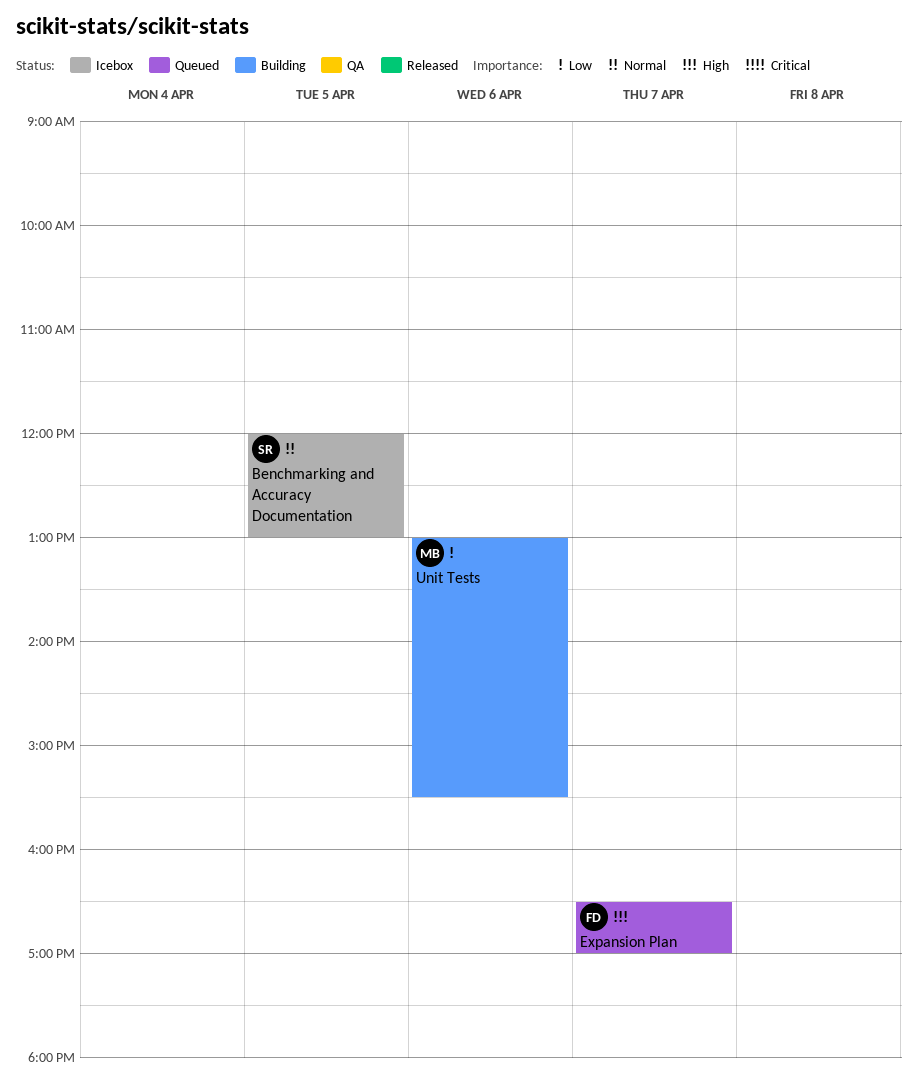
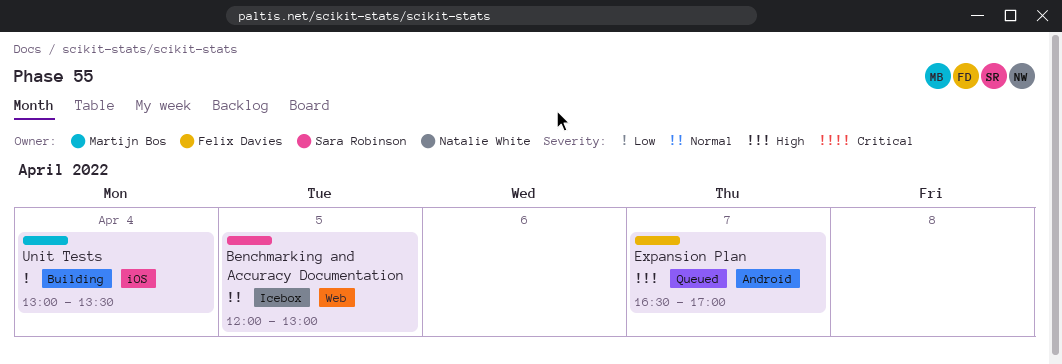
Unit Tests, day: Apr 6 -> Apr 4
Unit Tests, ends: 15:30 -> 13:30

